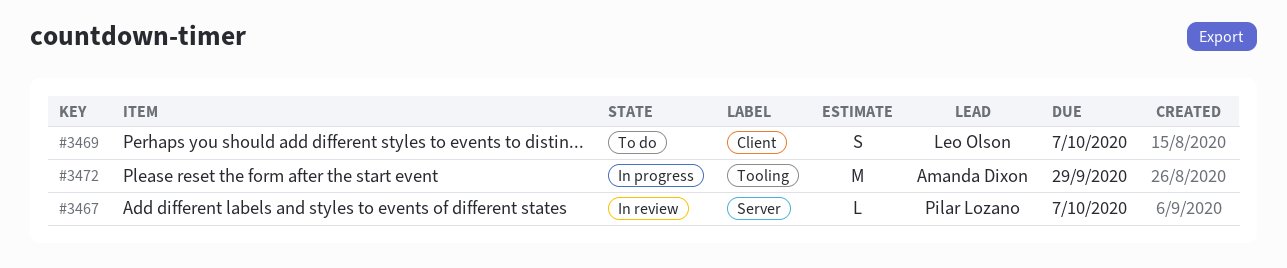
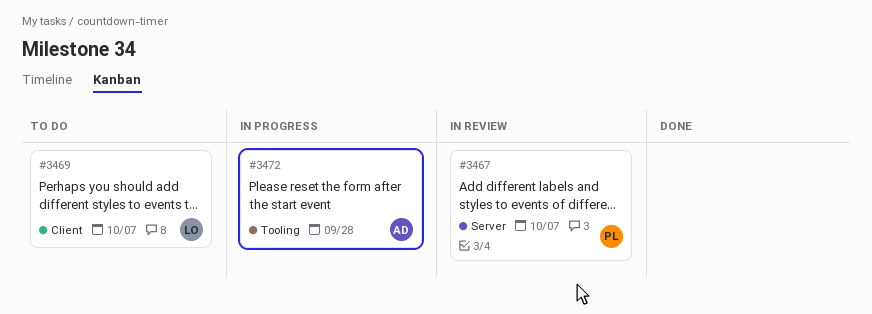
#3472, due: Sep 29 -> Sep 28

